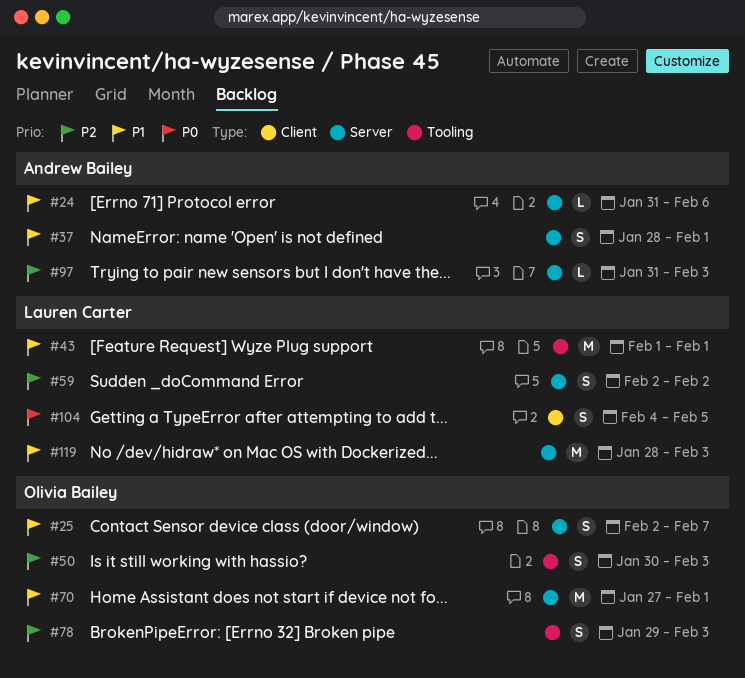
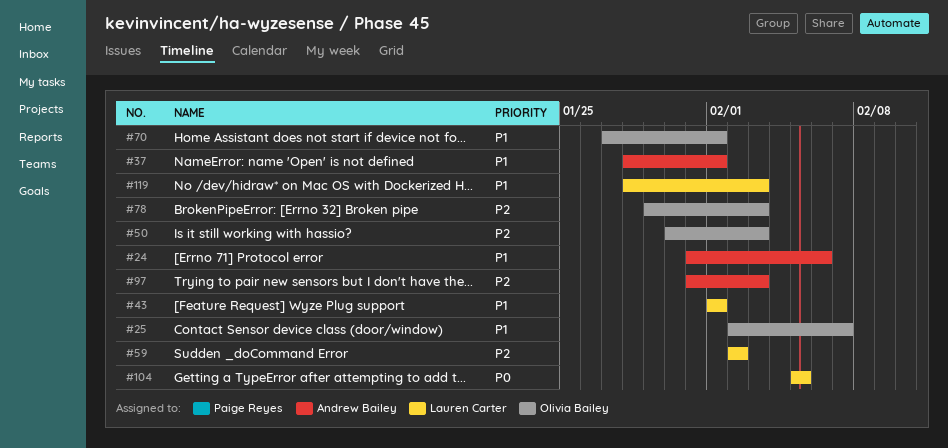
#104, start: Feb 4 -> Feb 5

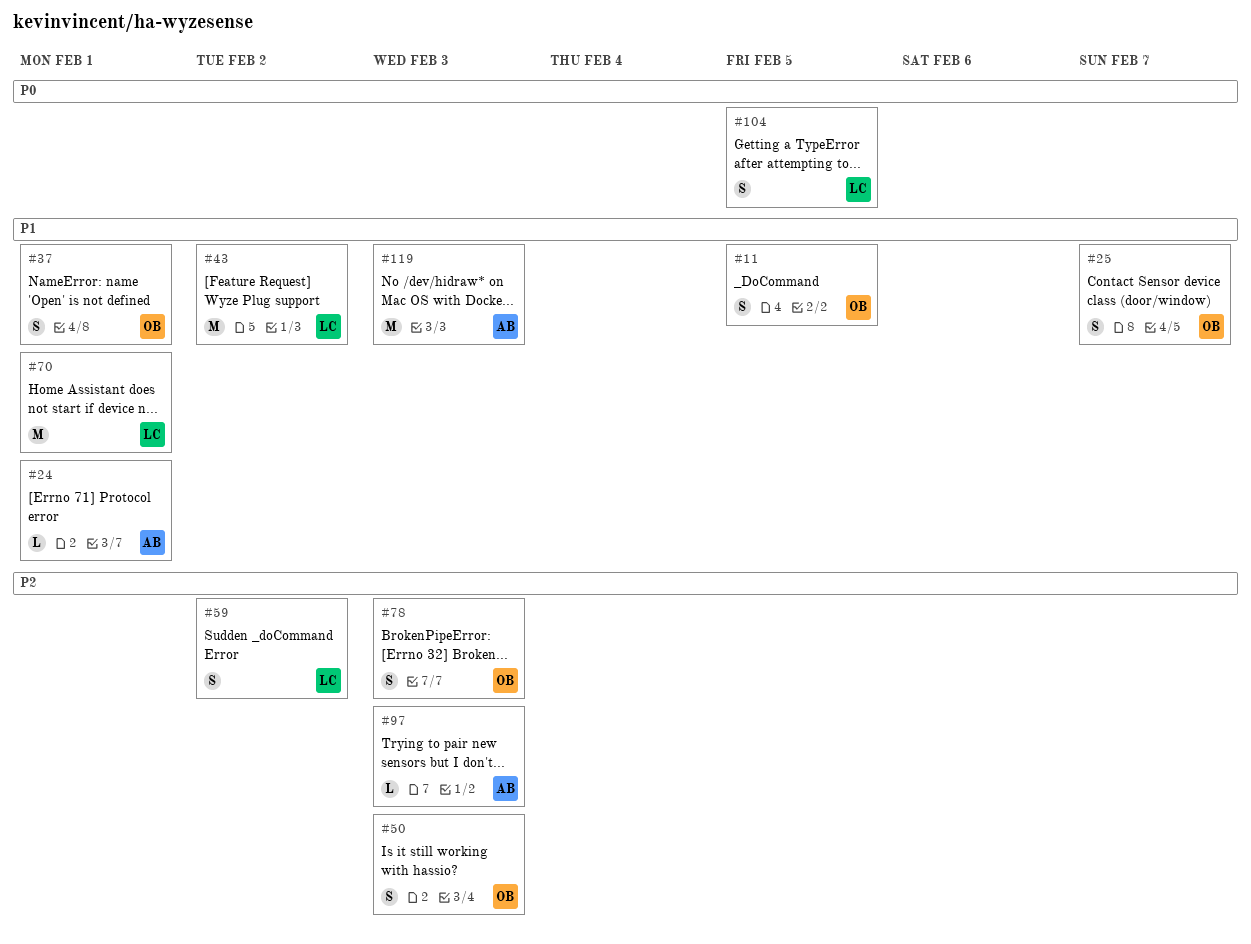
#11: none -> present
#24, due: Feb 6 -> Feb 1
#37, owner: Andrew Bailey -> Olivia Bailey
#43, due: Feb 1 -> Feb 2
#70, owner: Olivia Bailey -> Lauren Carter
#119, owner: Lauren Carter -> Andrew Bailey

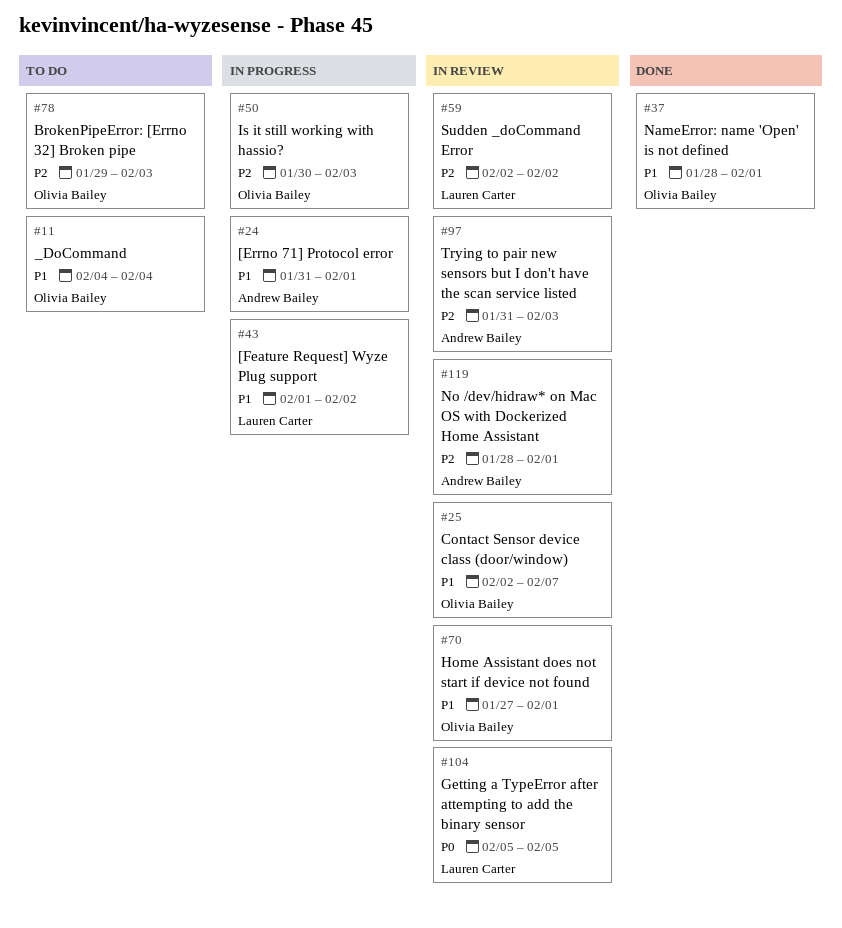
#11, due: Feb 5 -> Feb 4
#70, owner: Lauren Carter -> Olivia Bailey
#119, priority: P1 -> P2
#119, due: Feb 3 -> Feb 1

